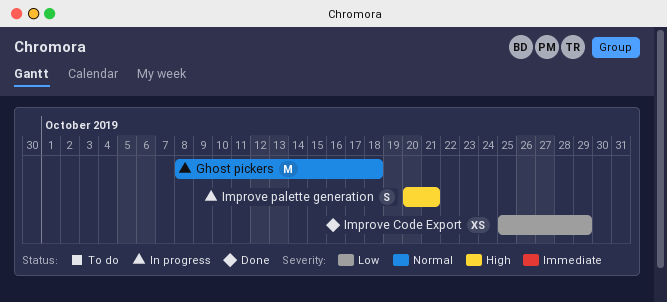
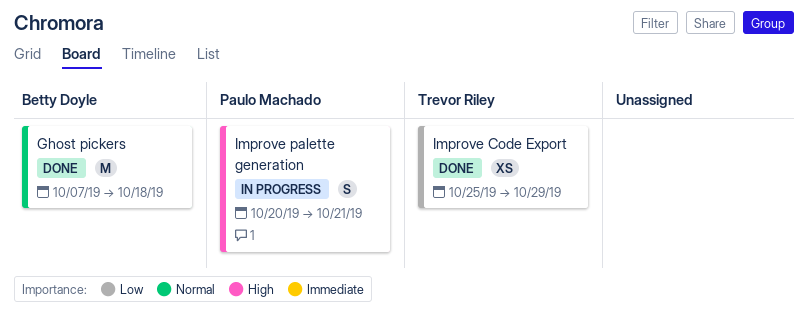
Ghost pickers, status: In progress -> Done
Ghost pickers, start: Oct 8 -> Oct 7

